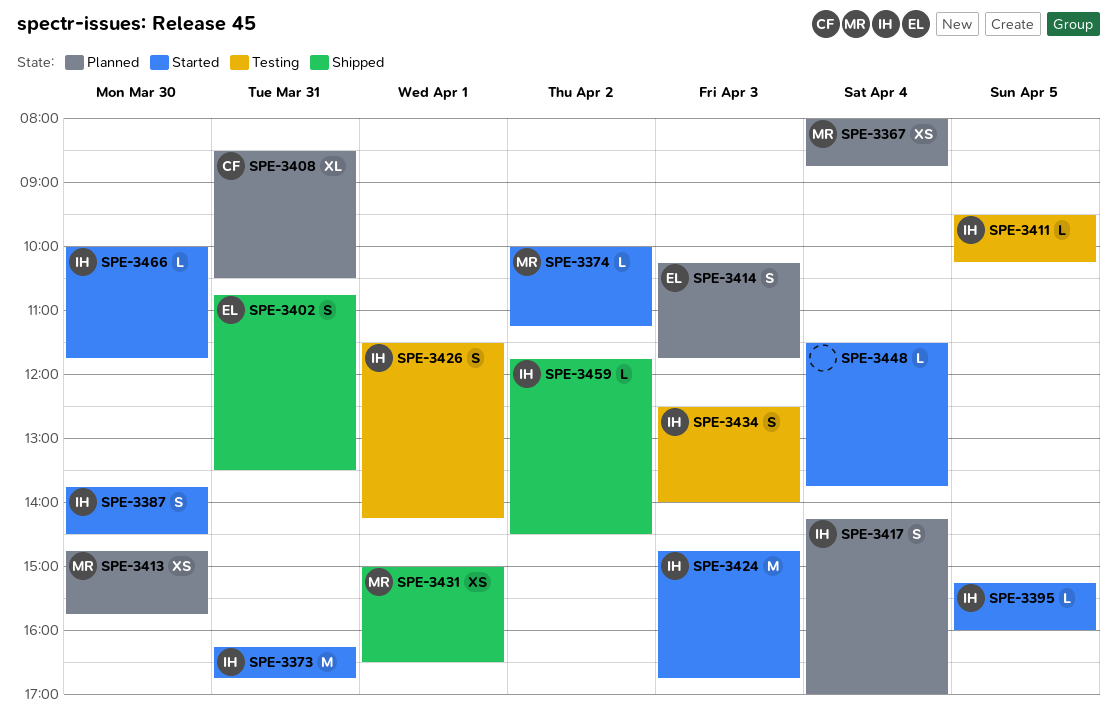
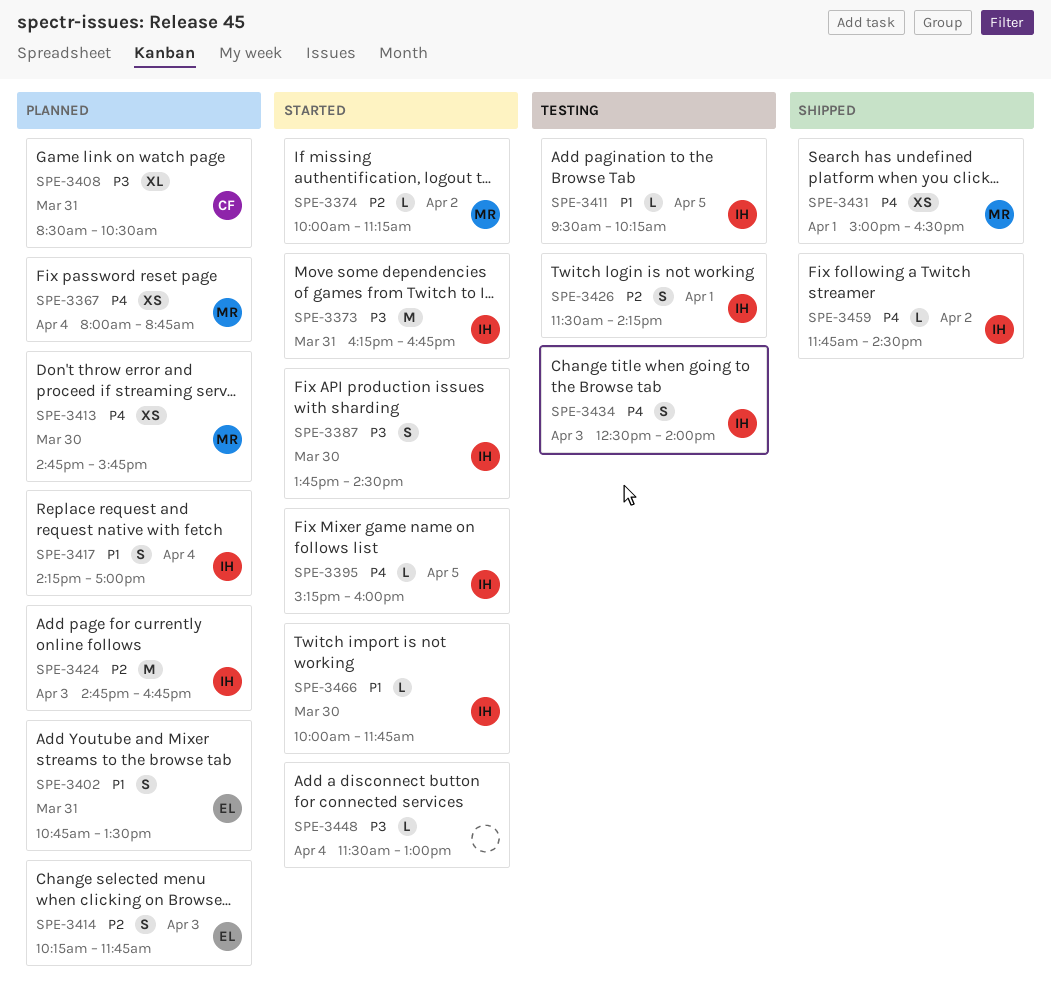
SPE-3402, status: Shipped -> Planned
SPE-3424, status: Started -> Planned
SPE-3448, ends: 13:45 -> 13:00

